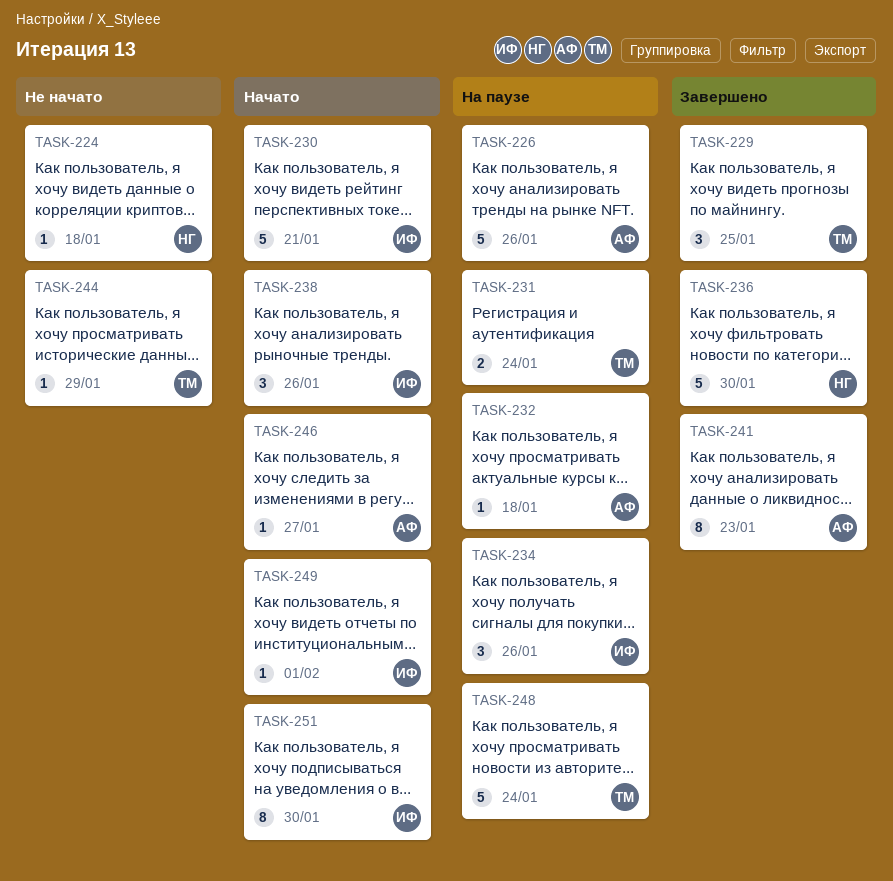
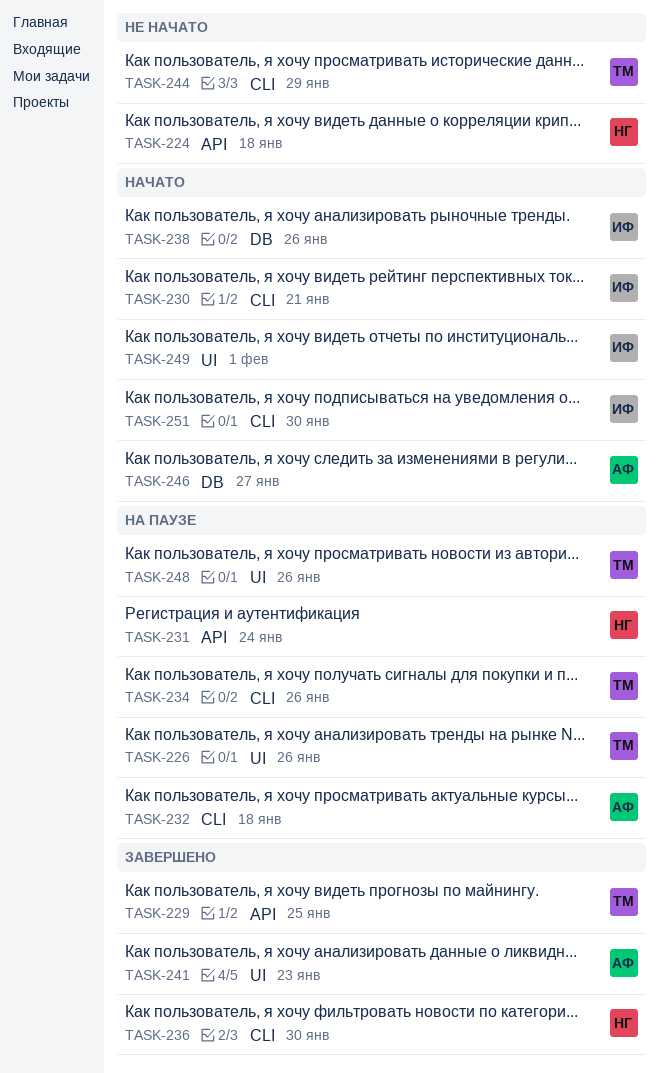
TASK-226, owner: АФ -> ТМ
TASK-231, owner: ТМ -> НГ
TASK-234, owner: ИФ -> ТМ
TASK-248, due: Jan 24 -> Jan 26

